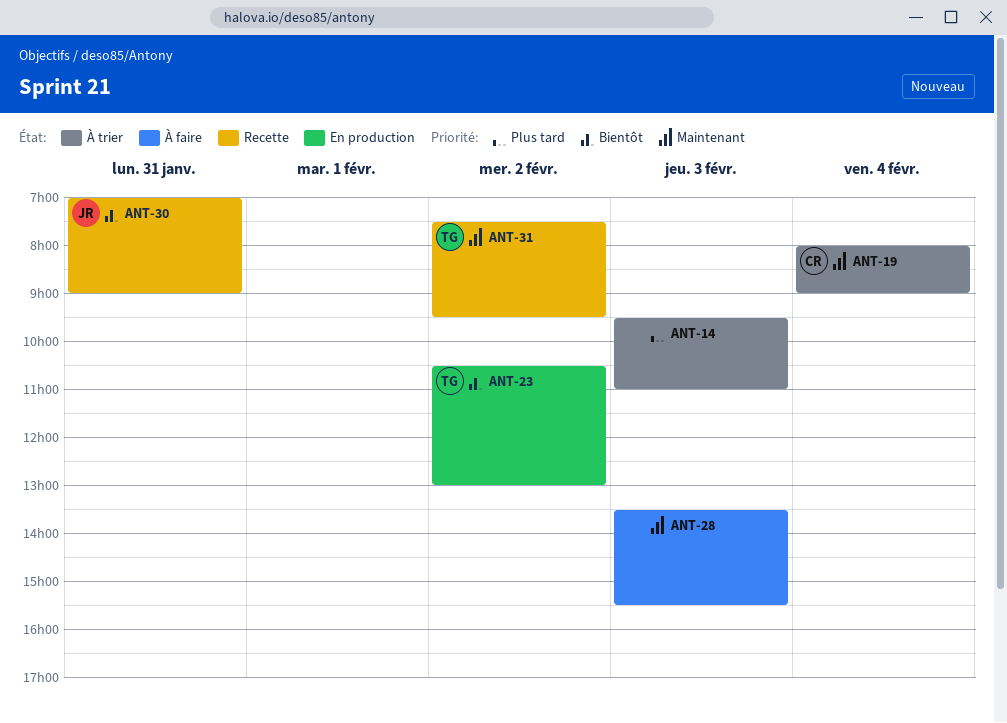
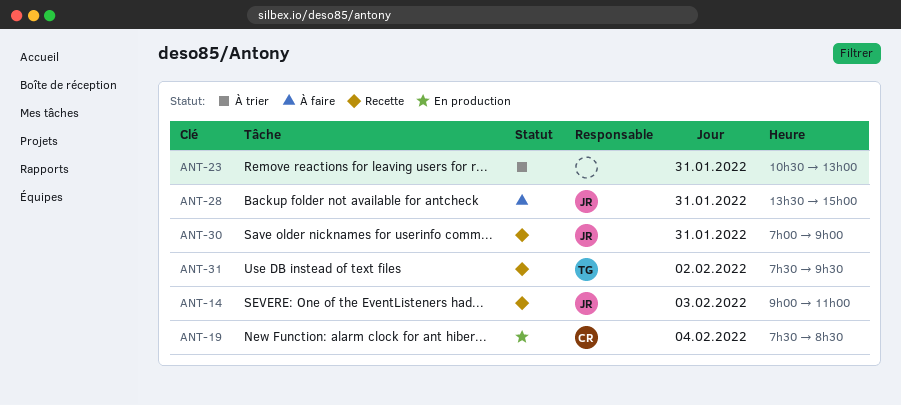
ANT-14, status: À trier -> Recette
ANT-14, owner: none -> JR
ANT-14, begins: 09:30 -> 09:00
ANT-19, status: À trier -> En production
ANT-19, begins: 08:00 -> 07:30
ANT-19, ends: 09:00 -> 08:30
ANT-23, status: En production -> À trier
ANT-23, owner: TG -> none
ANT-23, day: Feb 2 -> Jan 31
ANT-28, owner: none -> JR
ANT-28, day: Feb 3 -> Jan 31
ANT-28, ends: 15:30 -> 15:00

